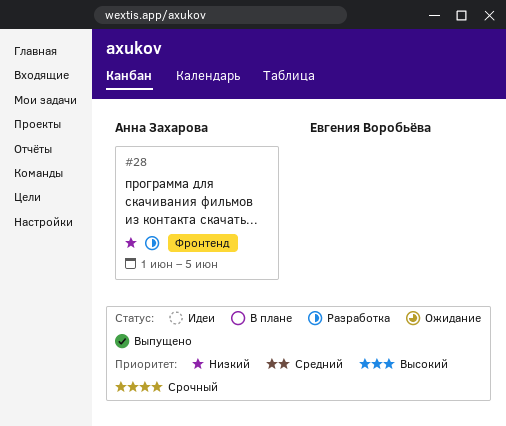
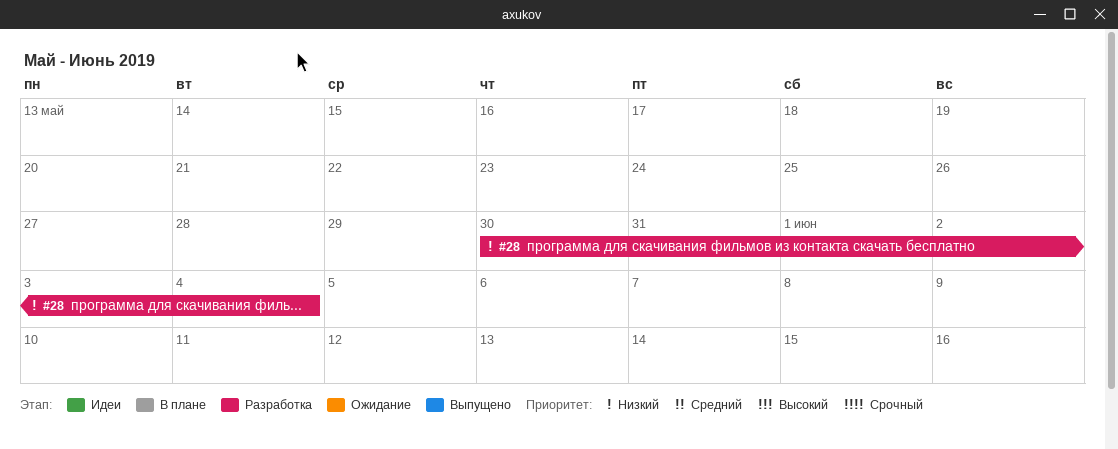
#28, start: Jun 1 -> May 30
#28, due: Jun 5 -> Jun 4

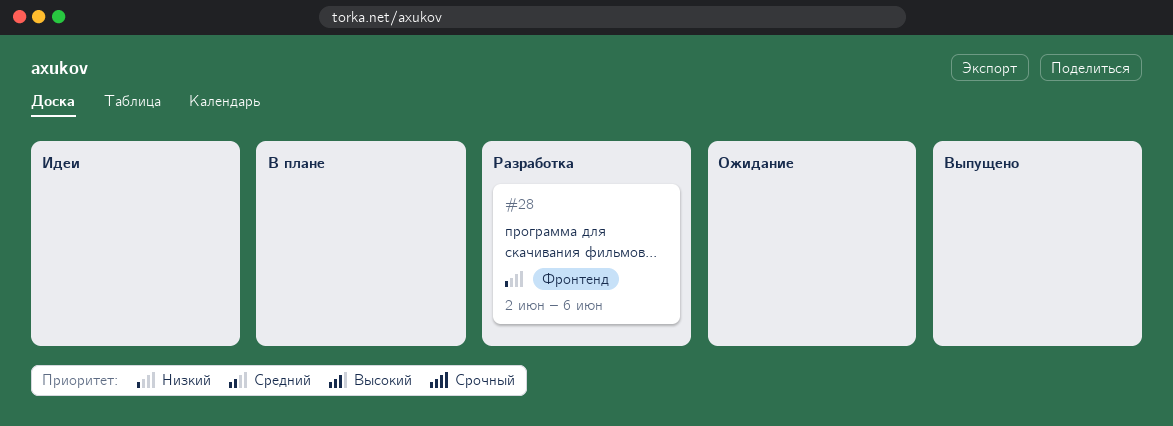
#28, start: May 30 -> Jun 2
#28, due: Jun 4 -> Jun 6

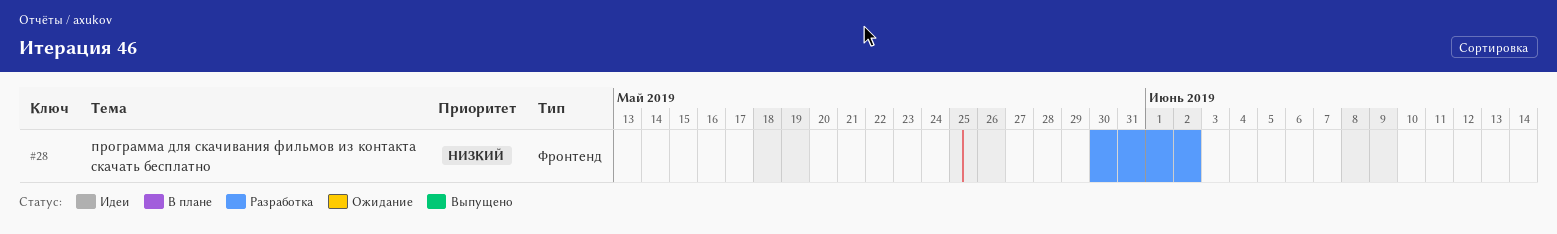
#28, start: Jun 2 -> May 30
#28, due: Jun 6 -> Jun 2

